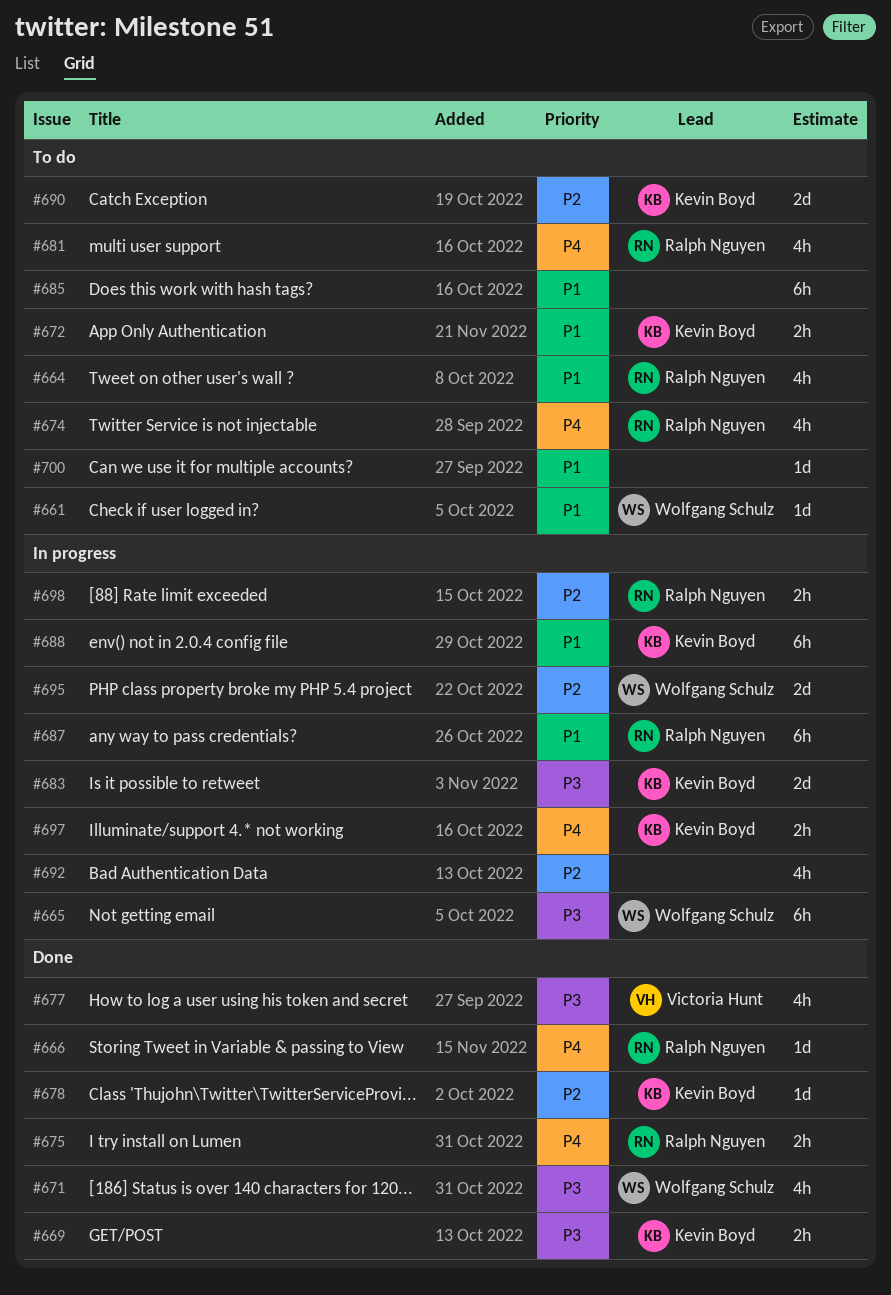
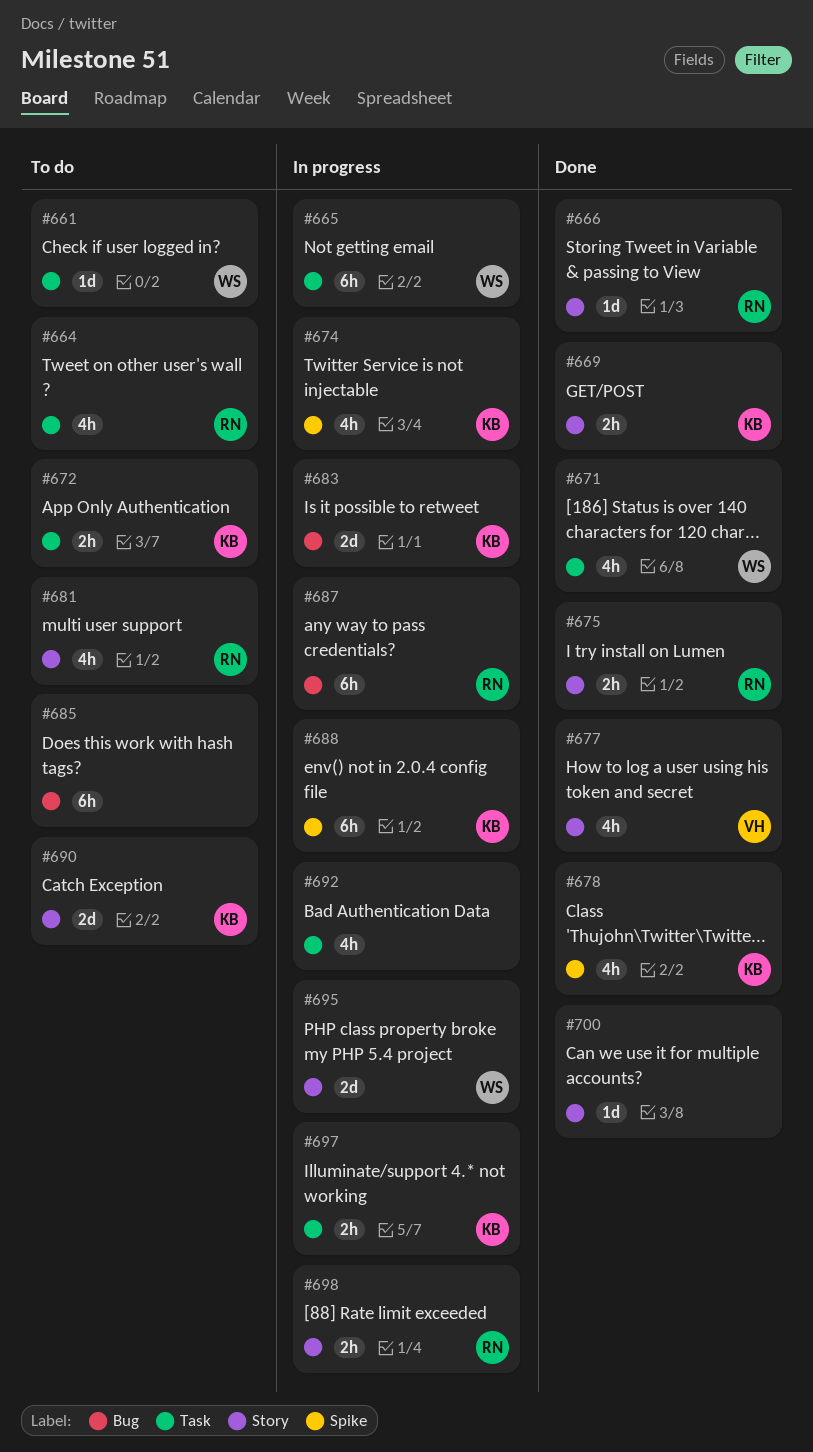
#674, status: To do -> In progress
#674, owner: Ralph Nguyen -> Kevin Boyd
#678, estimate: 1d -> 4h
#700, status: To do -> Done

